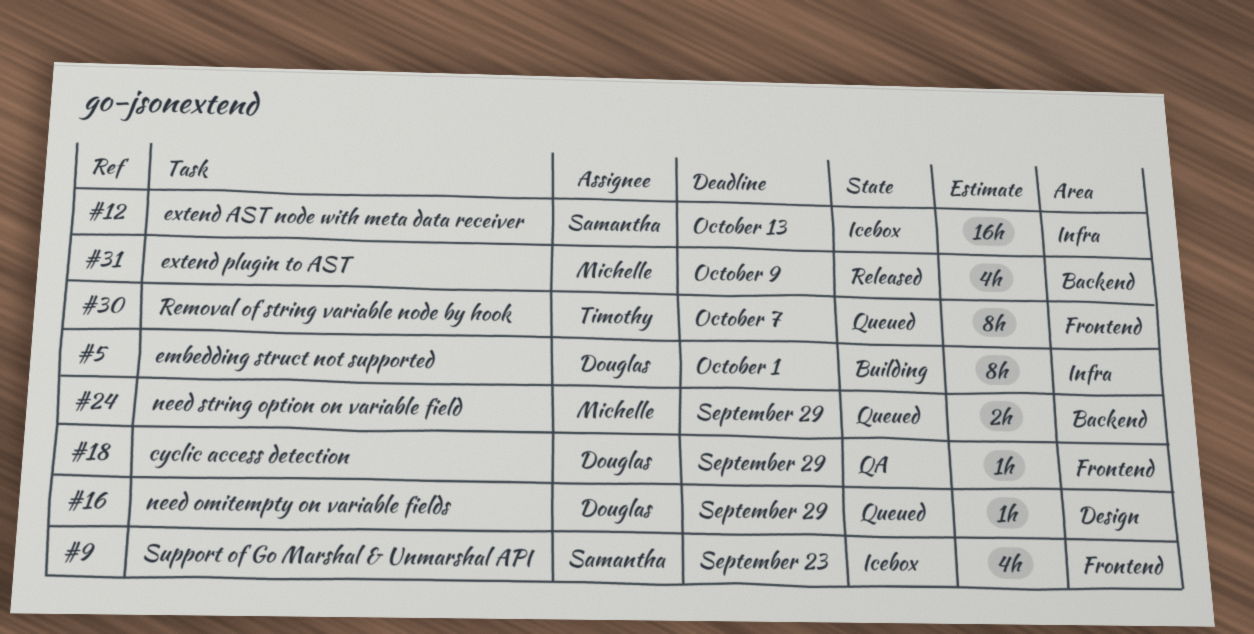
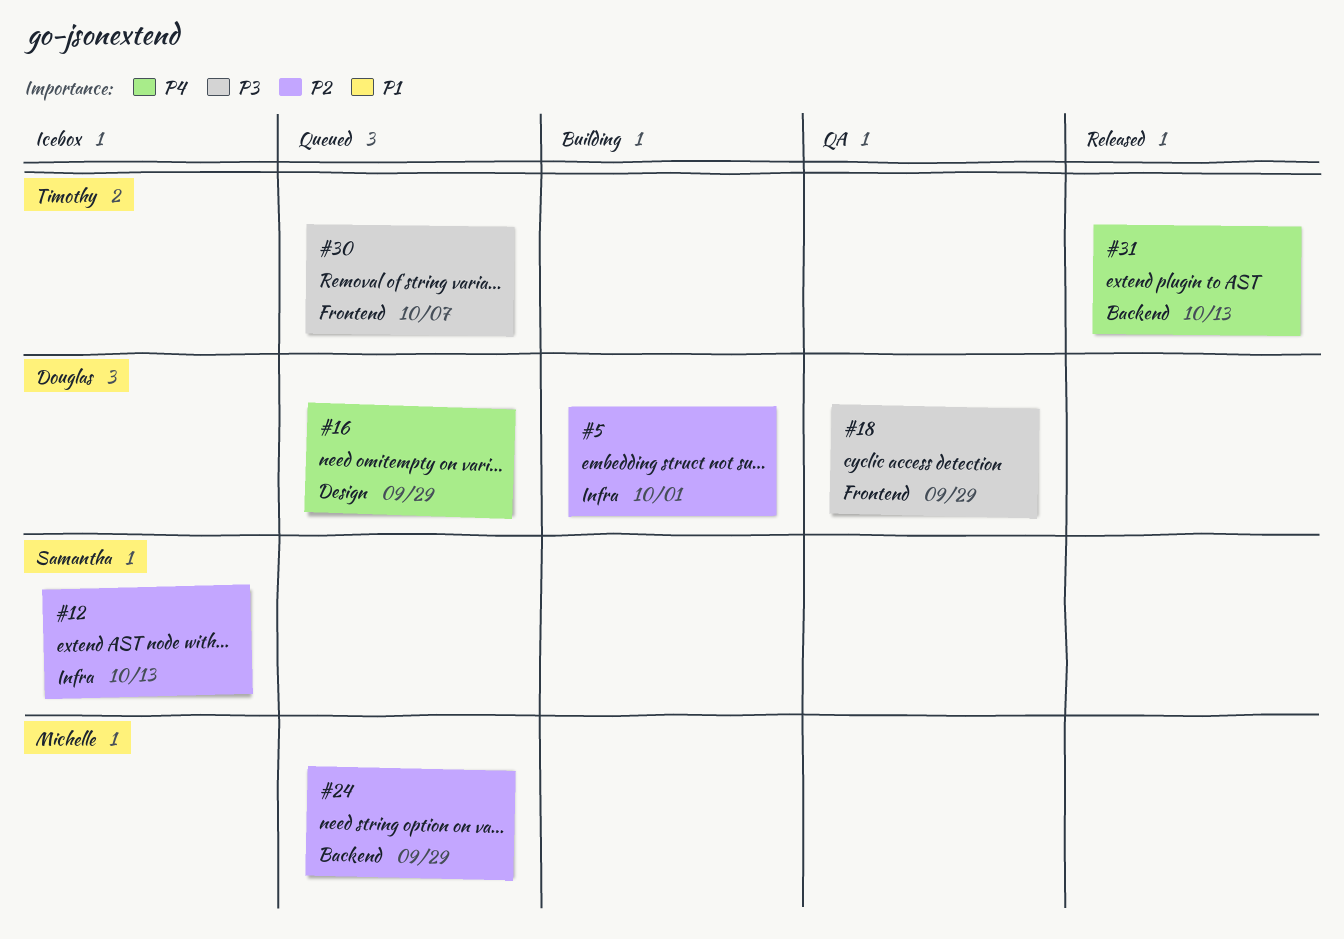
#9: present -> none
#31, owner: Michelle -> Timothy
#31, due: Oct 9 -> Oct 13

